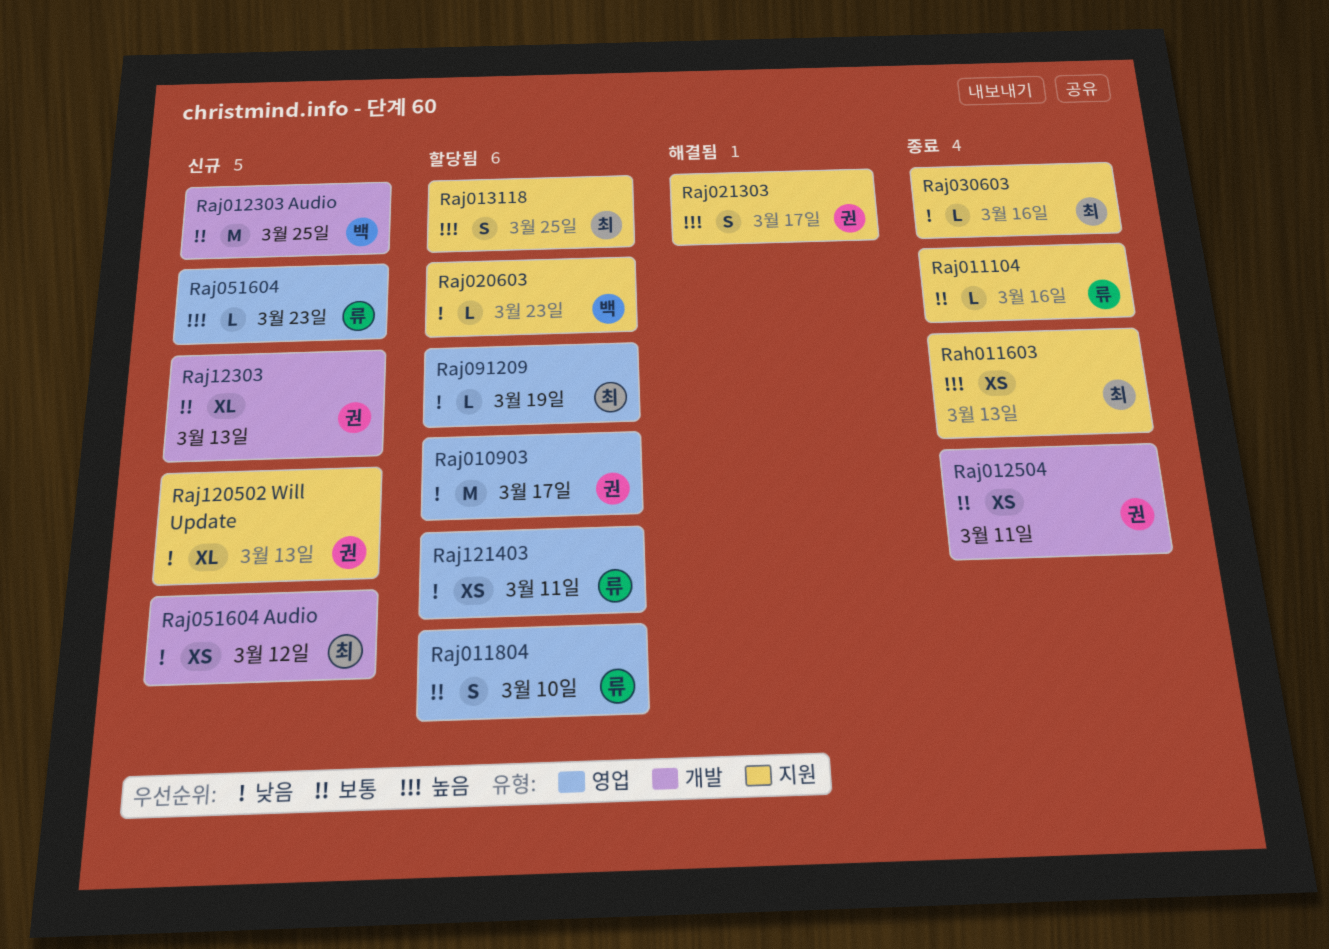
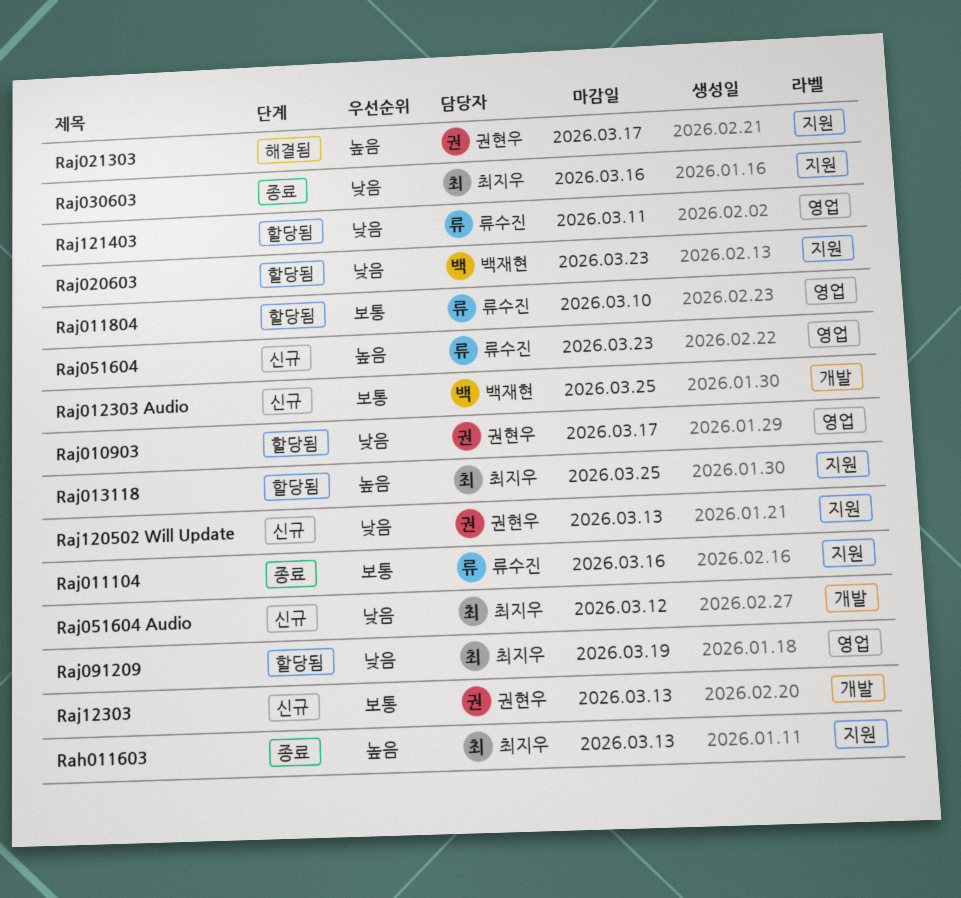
Raj012504: present -> none

